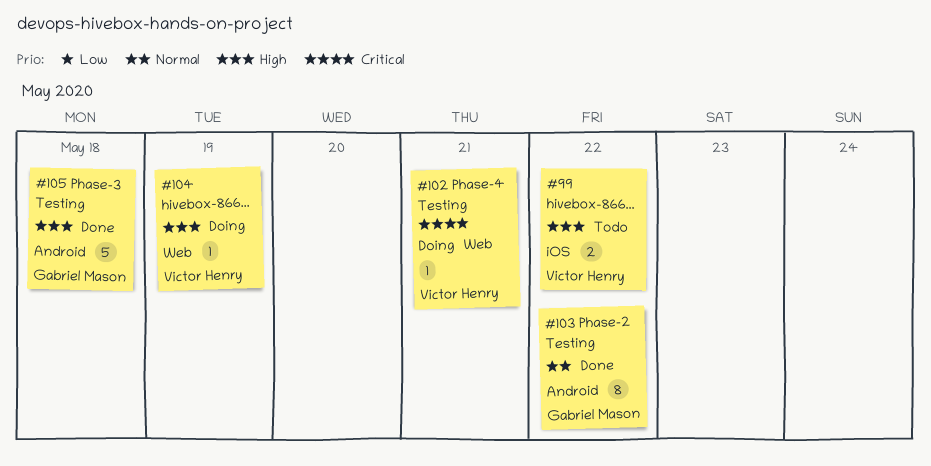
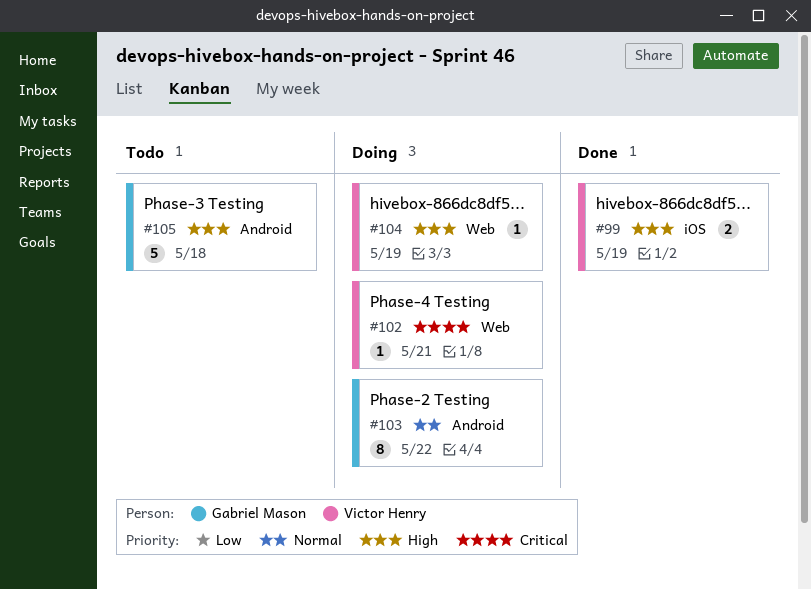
#99, status: Todo -> Done
#99, due: May 22 -> May 19
#103, status: Done -> Doing
#105, status: Done -> Todo

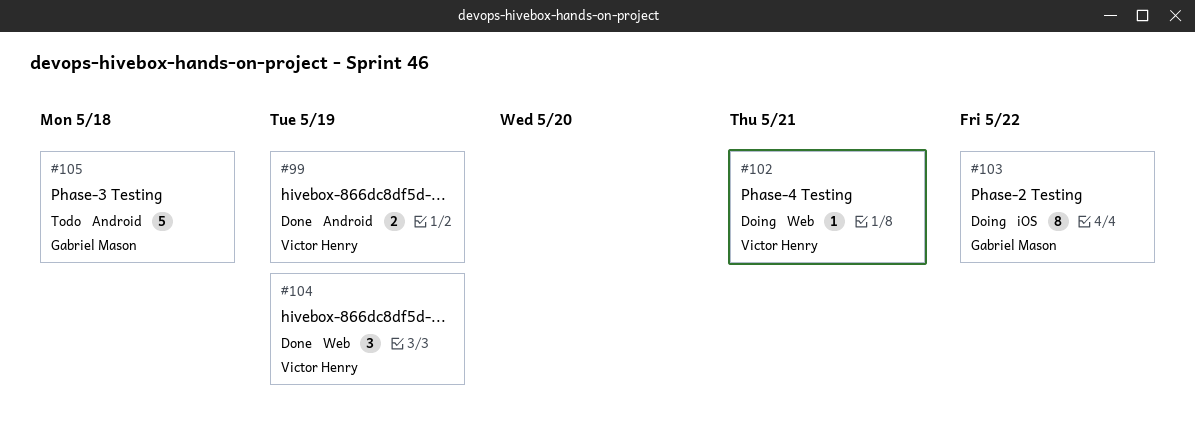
#99, label: iOS -> Android
#103, label: Android -> iOS
#104, status: Doing -> Done
#104, estimate: 1 -> 3

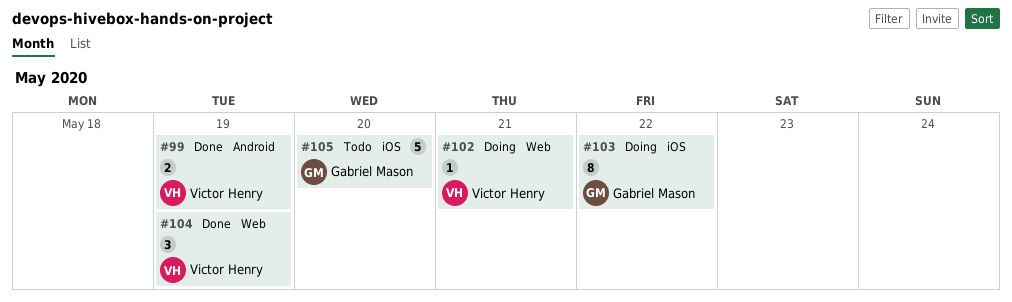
#105, label: Android -> iOS
#105, due: May 18 -> May 20

